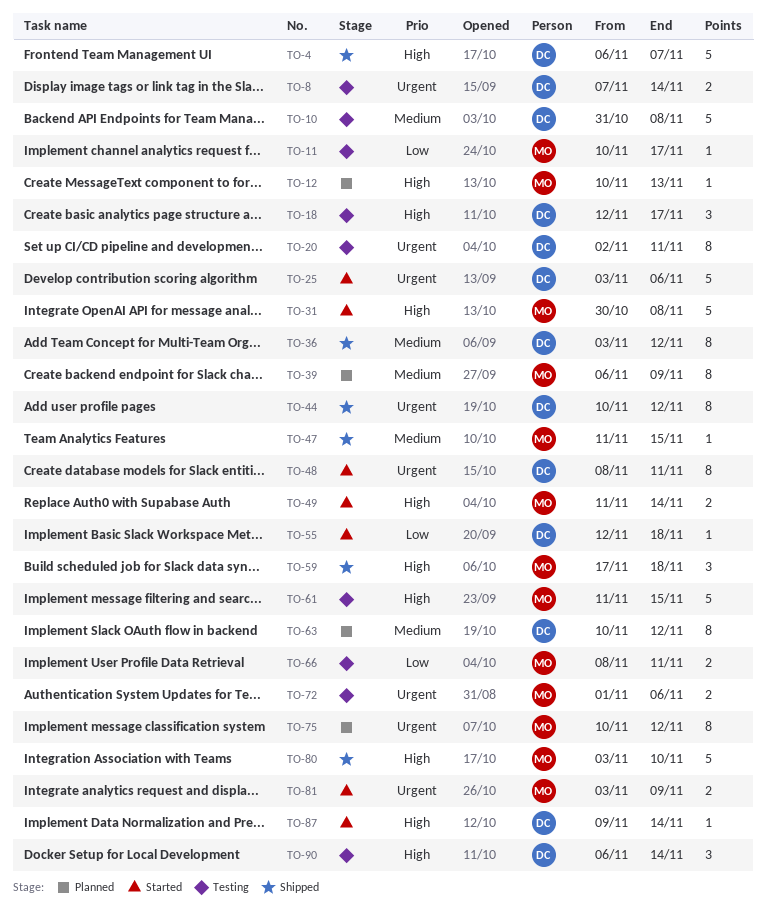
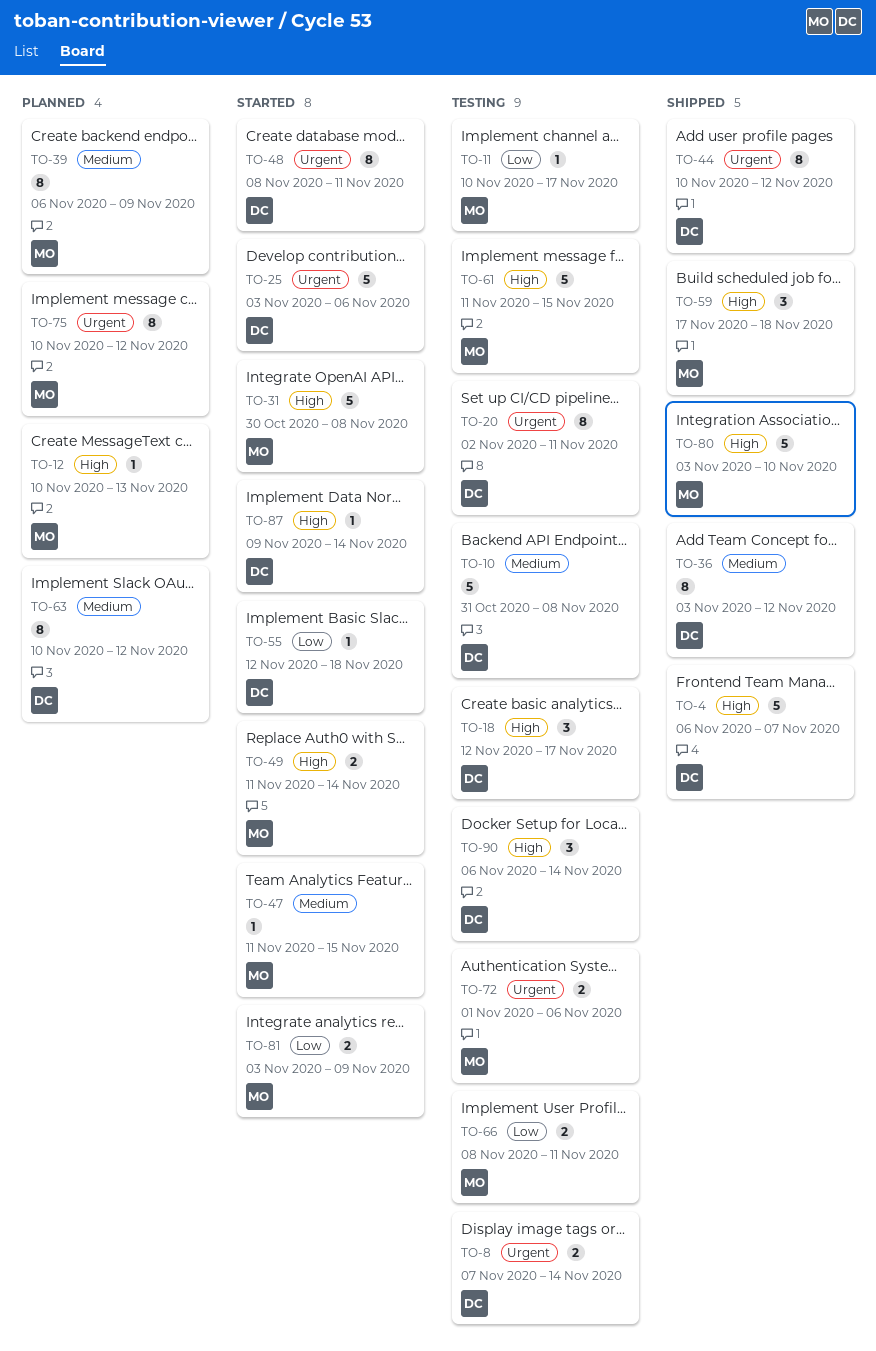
TO-47, status: Shipped -> Started
TO-81, priority: Urgent -> Low

